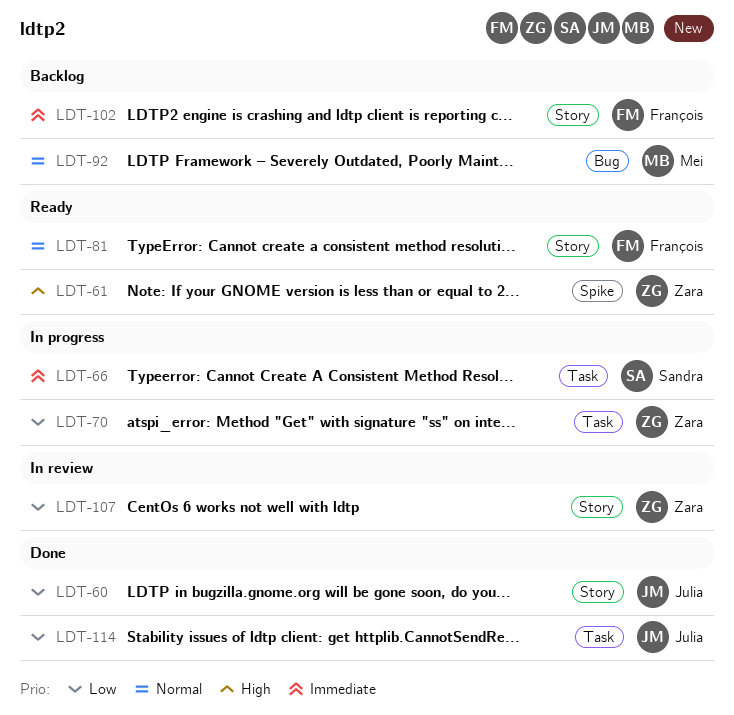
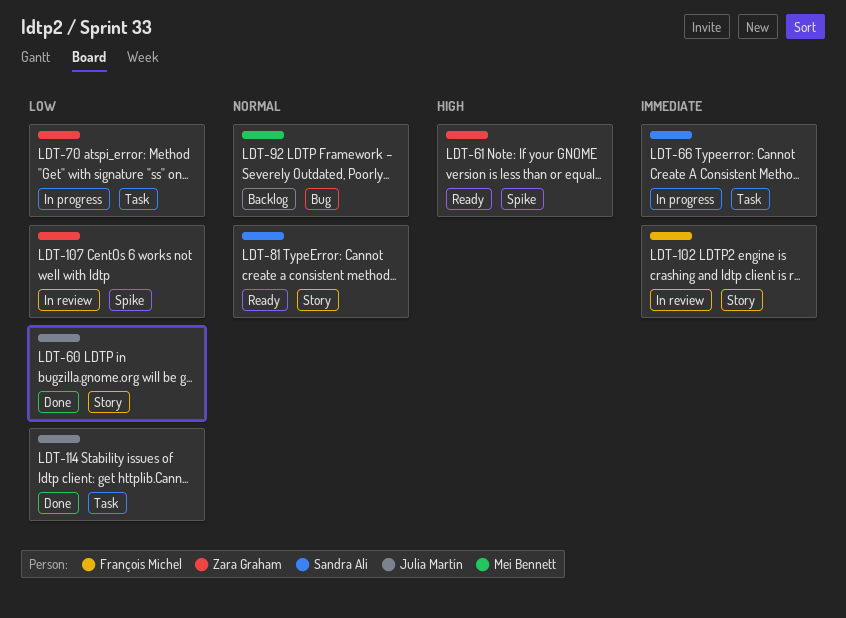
LDT-81, owner: François Michel -> Sandra Ali
LDT-102, status: Backlog -> In review
LDT-107, label: Story -> Spike

